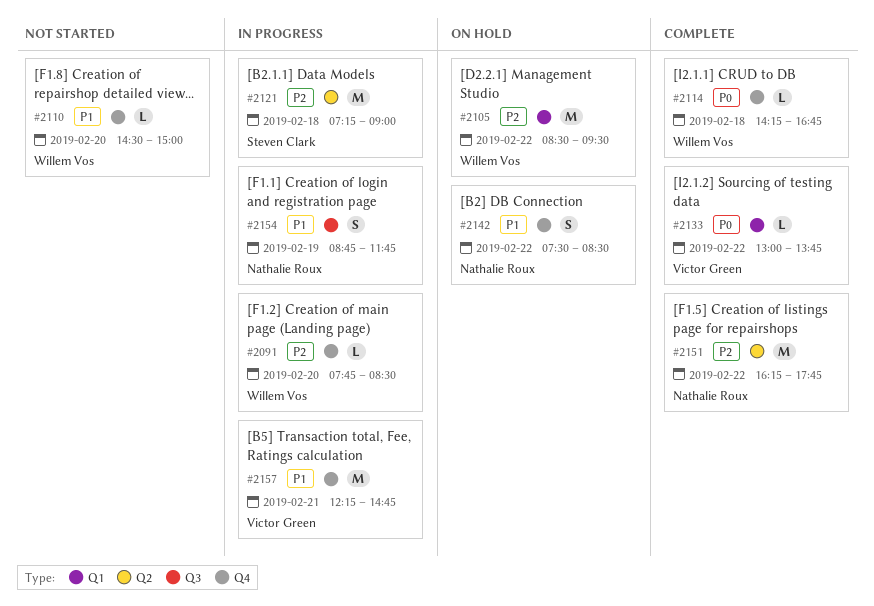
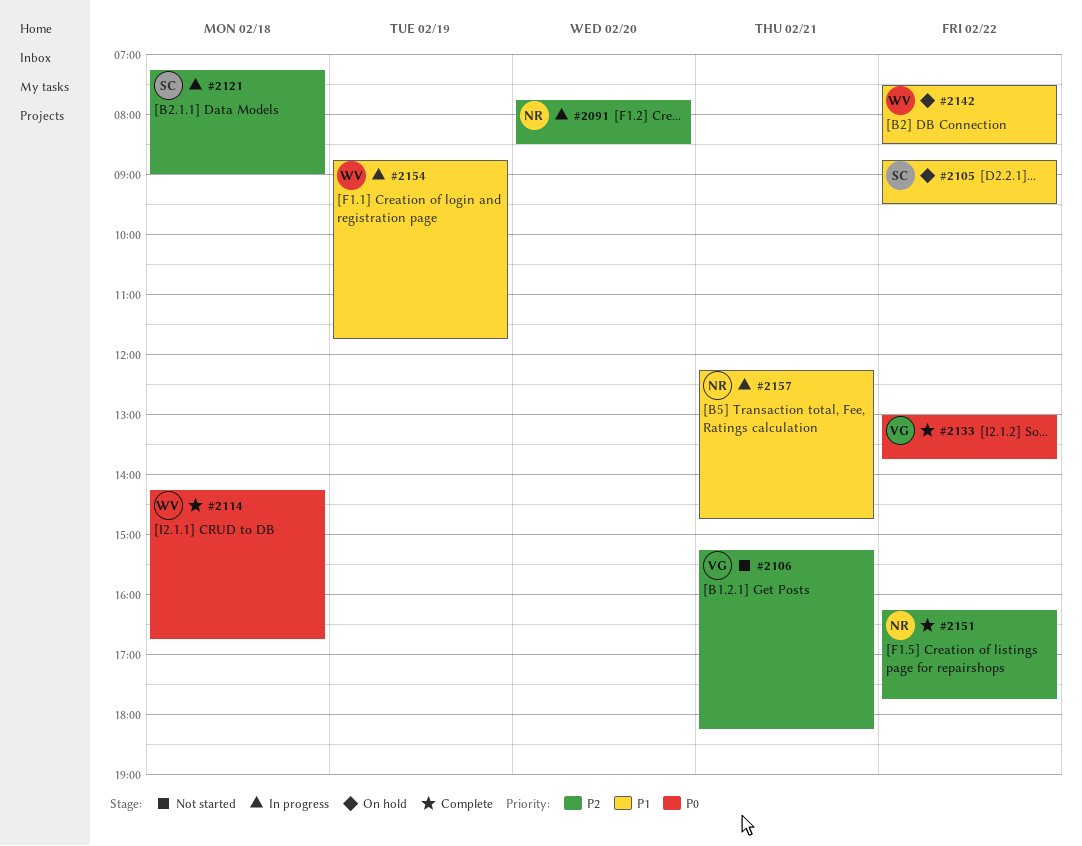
#2091, owner: Willem Vos -> Nathalie Roux
#2105, owner: Willem Vos -> Steven Clark
#2105, priority: P2 -> P1
#2105, begins: 08:30 -> 08:45
#2106: none -> present
#2110: present -> none
#2142, owner: Nathalie Roux -> Willem Vos
#2154, owner: Nathalie Roux -> Willem Vos
#2157, owner: Victor Green -> Nathalie Roux

